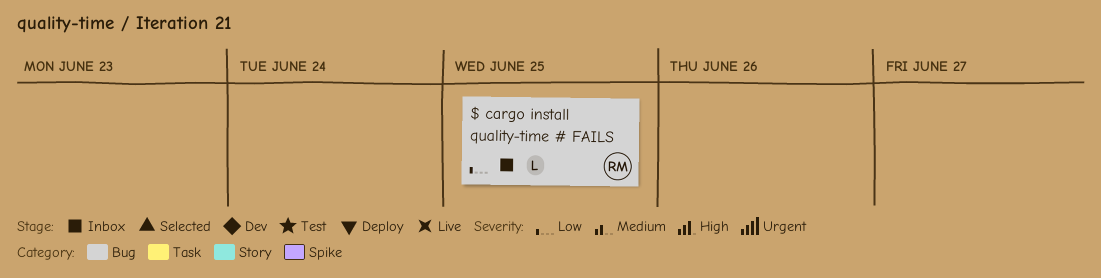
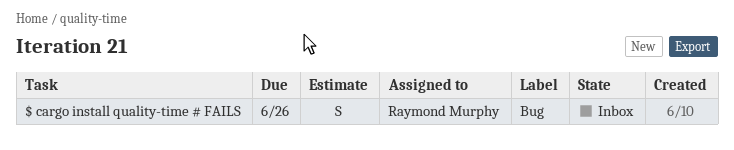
$ cargo install quality-time # FAILS, estimate: L -> S
$ cargo install quality-time # FAILS, due: Jun 25 -> Jun 26

